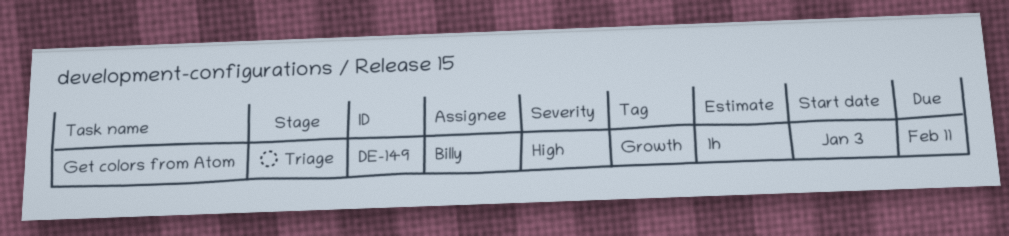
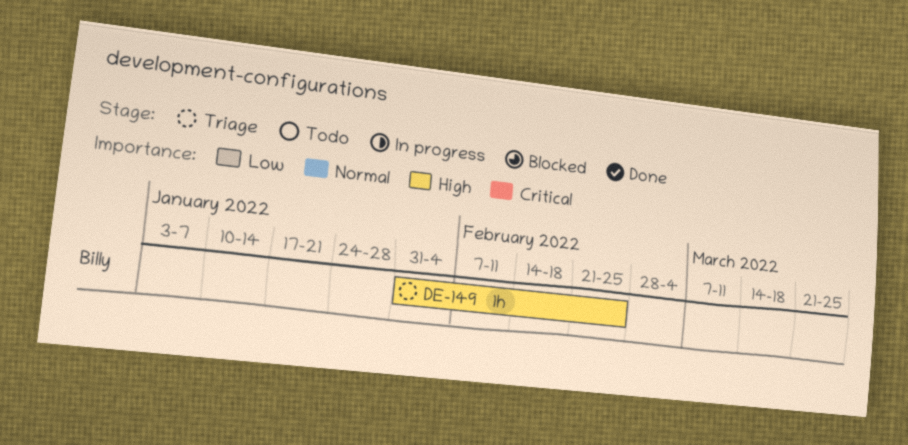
DE-149, start: Jan 3 -> Jan 31
DE-149, due: Feb 11 -> Feb 25

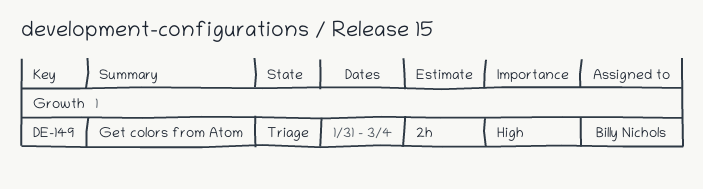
DE-149, estimate: 1h -> 2h
DE-149, due: Feb 25 -> Mar 4

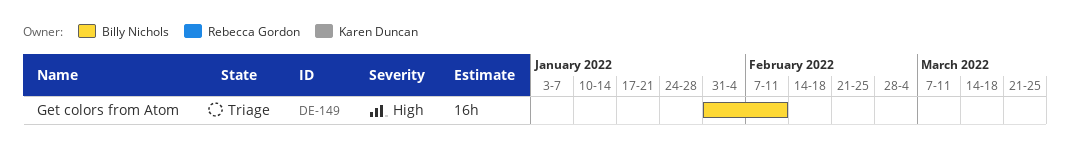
DE-149, estimate: 2h -> 16h
DE-149, due: Mar 4 -> Feb 11

